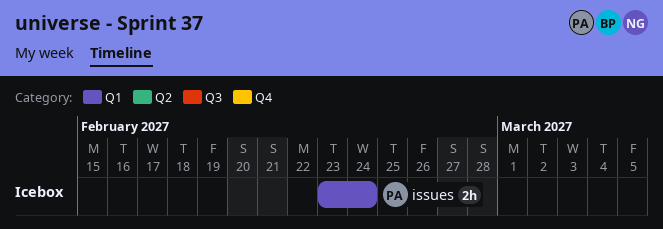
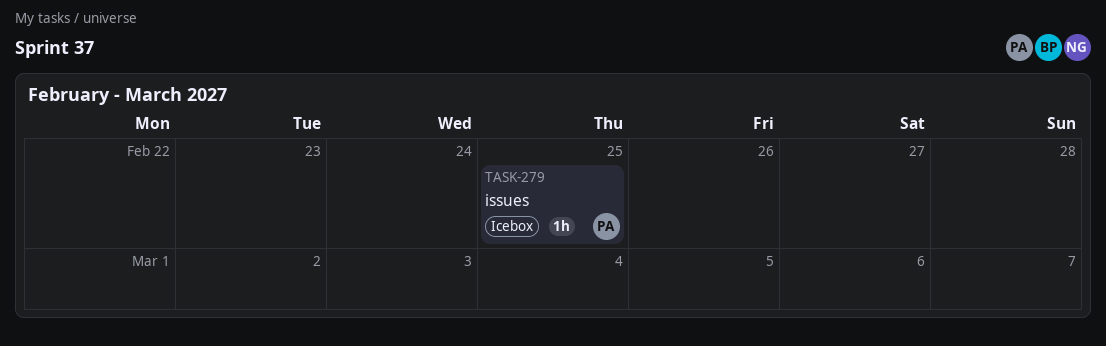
issues, estimate: 2h -> 1h
issues, due: Feb 24 -> Feb 25

